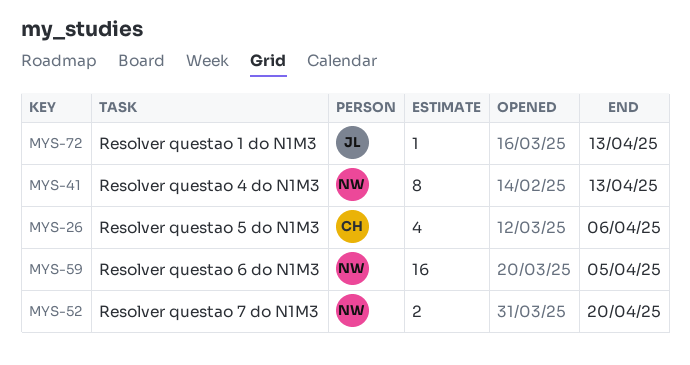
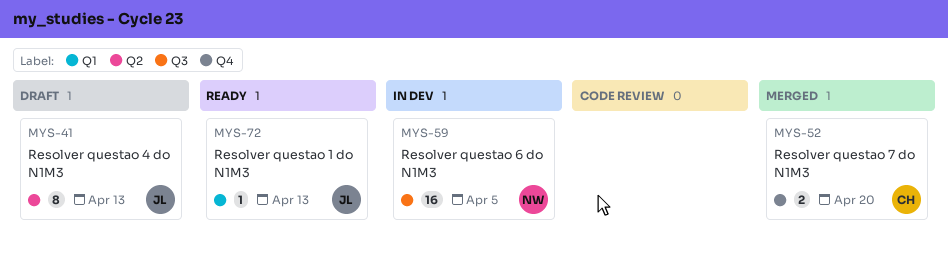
MYS-26: present -> none
MYS-41, owner: NW -> JL
MYS-52, owner: NW -> CH

